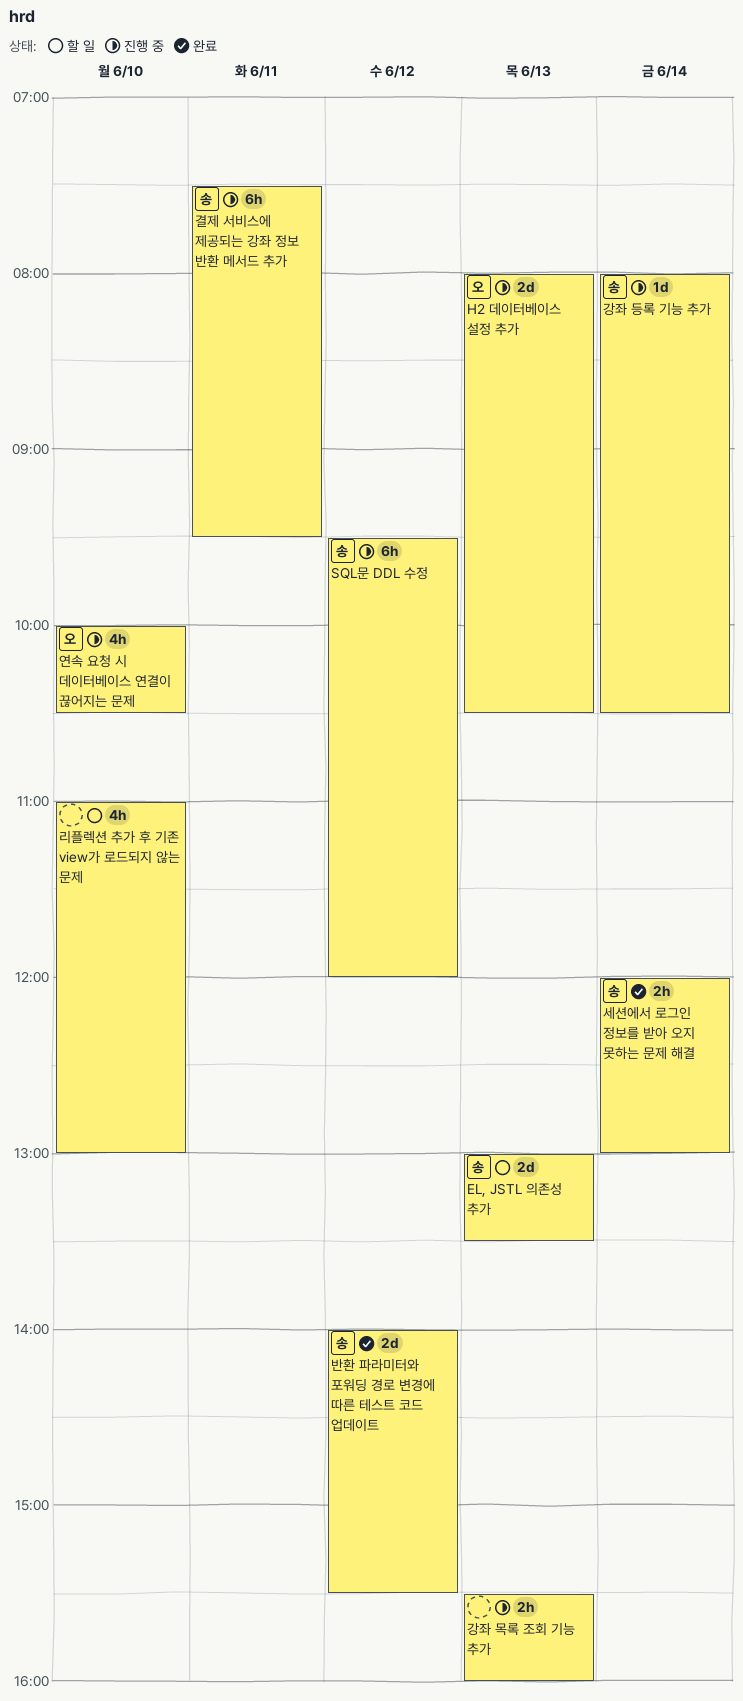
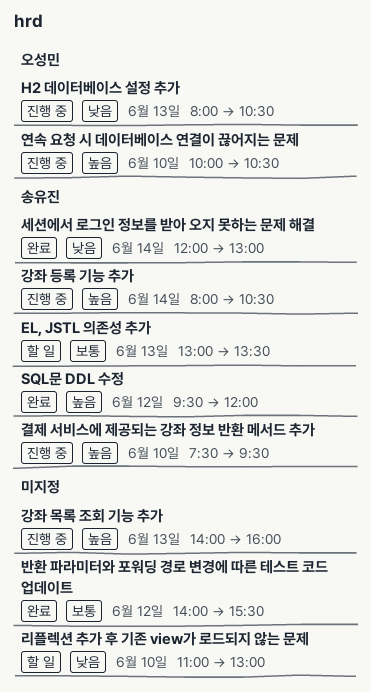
SQL문 DDL 수정, status: 진행 중 -> 완료
강좌 목록 조회 기능 추가, begins: 15:30 -> 14:00
결제 서비스에 제공되는 강좌 정보 반환 메서드 추가, day: Jun 11 -> Jun 10
반환 파라미터와 포워딩 경로 변경에 따른 테스트 코드 업데이트, owner: 송유진 -> none

